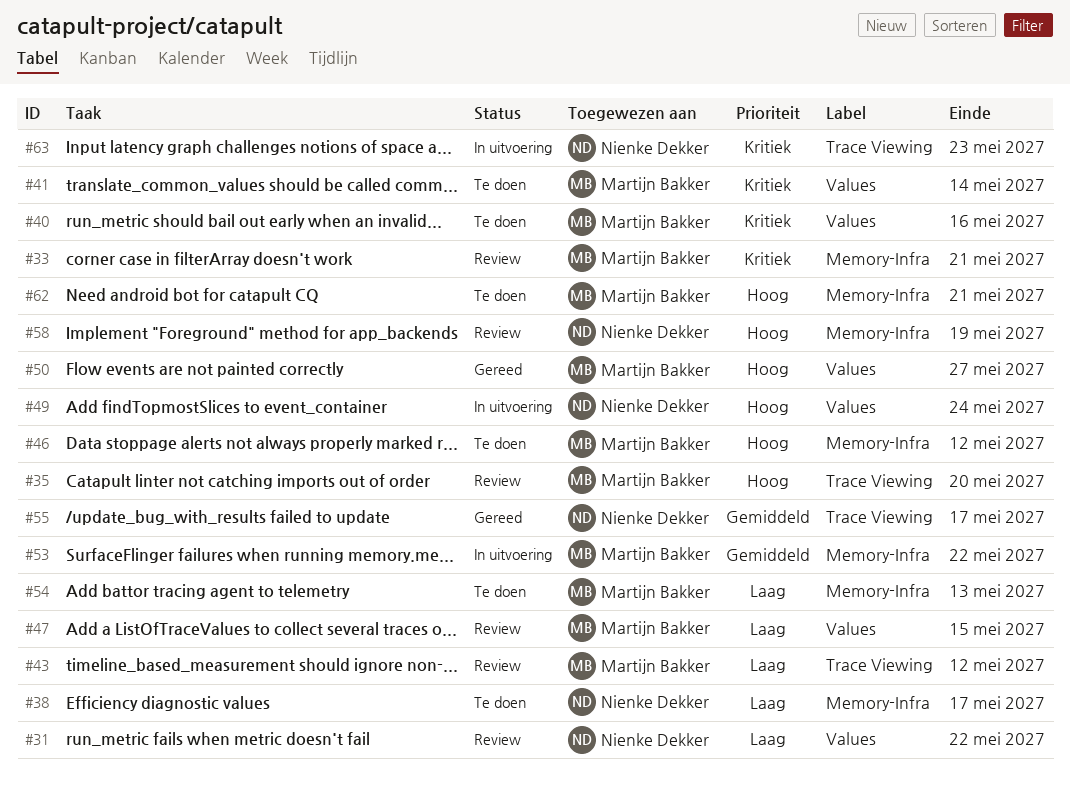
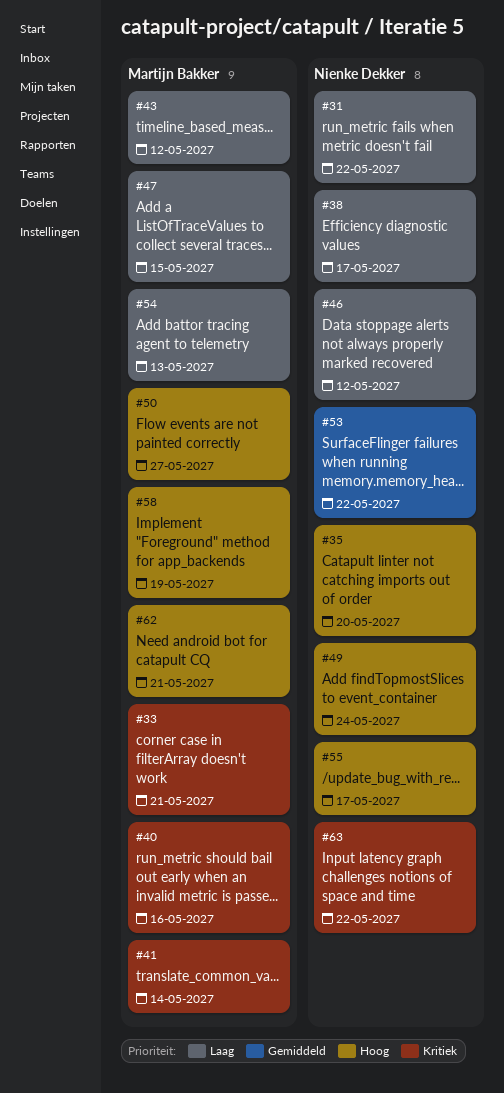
#35, owner: Martijn Bakker -> Nienke Dekker
#46, owner: Martijn Bakker -> Nienke Dekker
#46, priority: Hoog -> Laag
#53, owner: Martijn Bakker -> Nienke Dekker
#55, priority: Gemiddeld -> Hoog
#58, owner: Nienke Dekker -> Martijn Bakker
#63, due: May 23 -> May 22

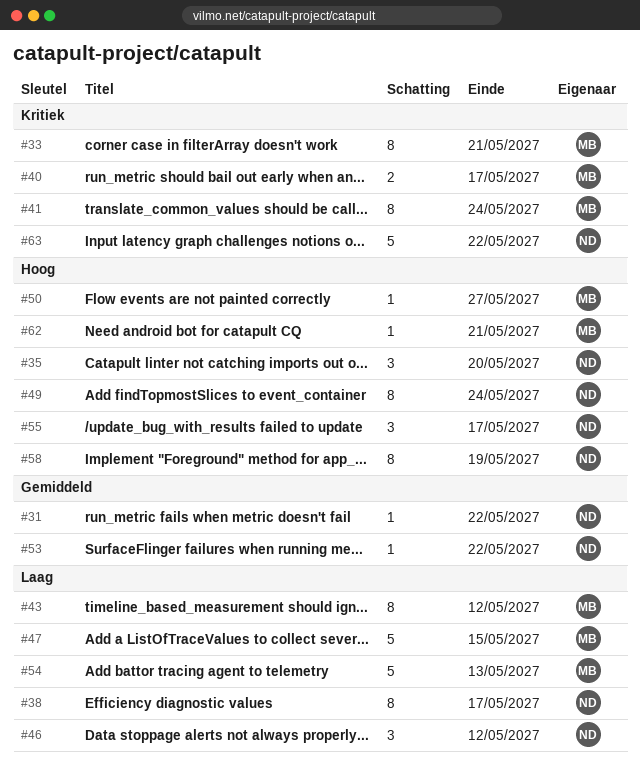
#31, priority: Laag -> Gemiddeld
#40, due: May 16 -> May 17
#41, due: May 14 -> May 24
#58, owner: Martijn Bakker -> Nienke Dekker

